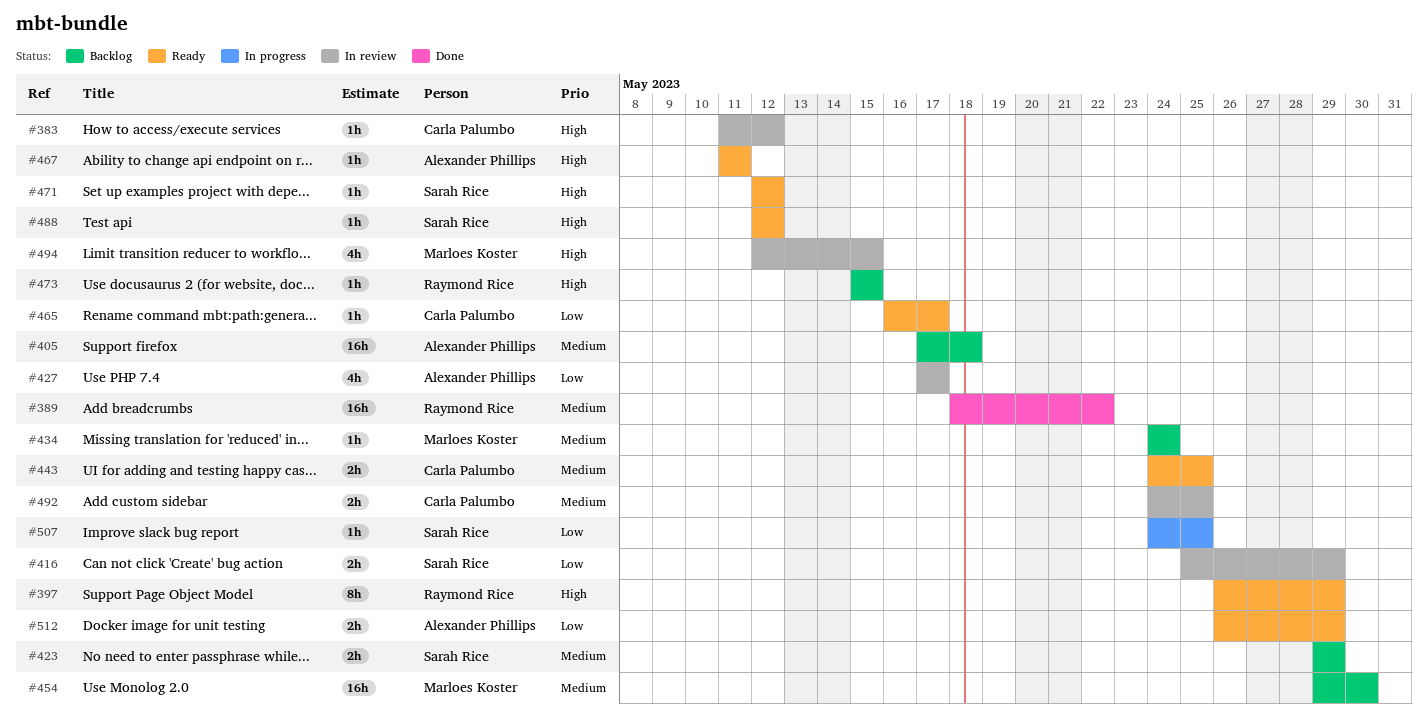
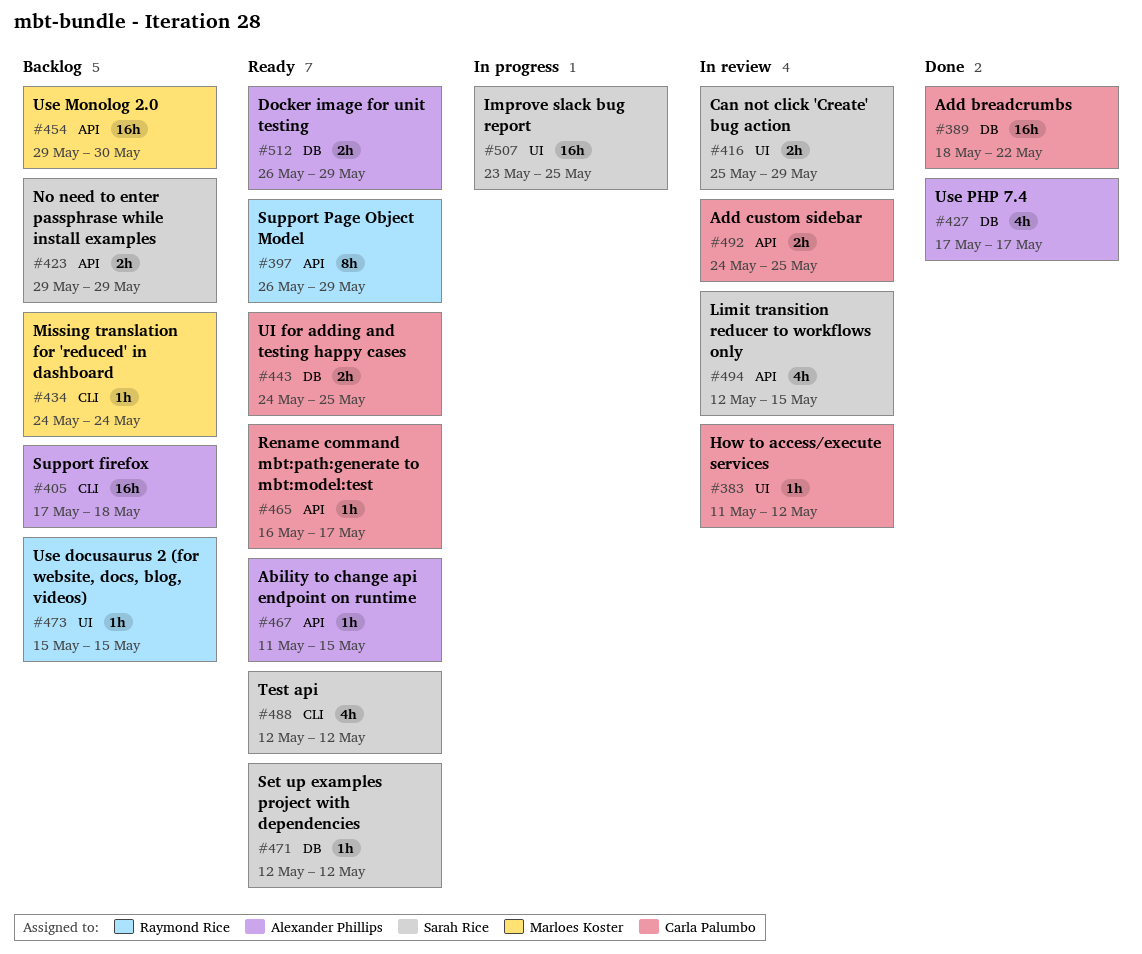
#389, owner: Raymond Rice -> Carla Palumbo
#427, status: In review -> Done
#467, due: May 11 -> May 15
#488, estimate: 1h -> 4h
#494, owner: Marloes Koster -> Sarah Rice
#507, estimate: 1h -> 16h
#507, start: May 24 -> May 23

